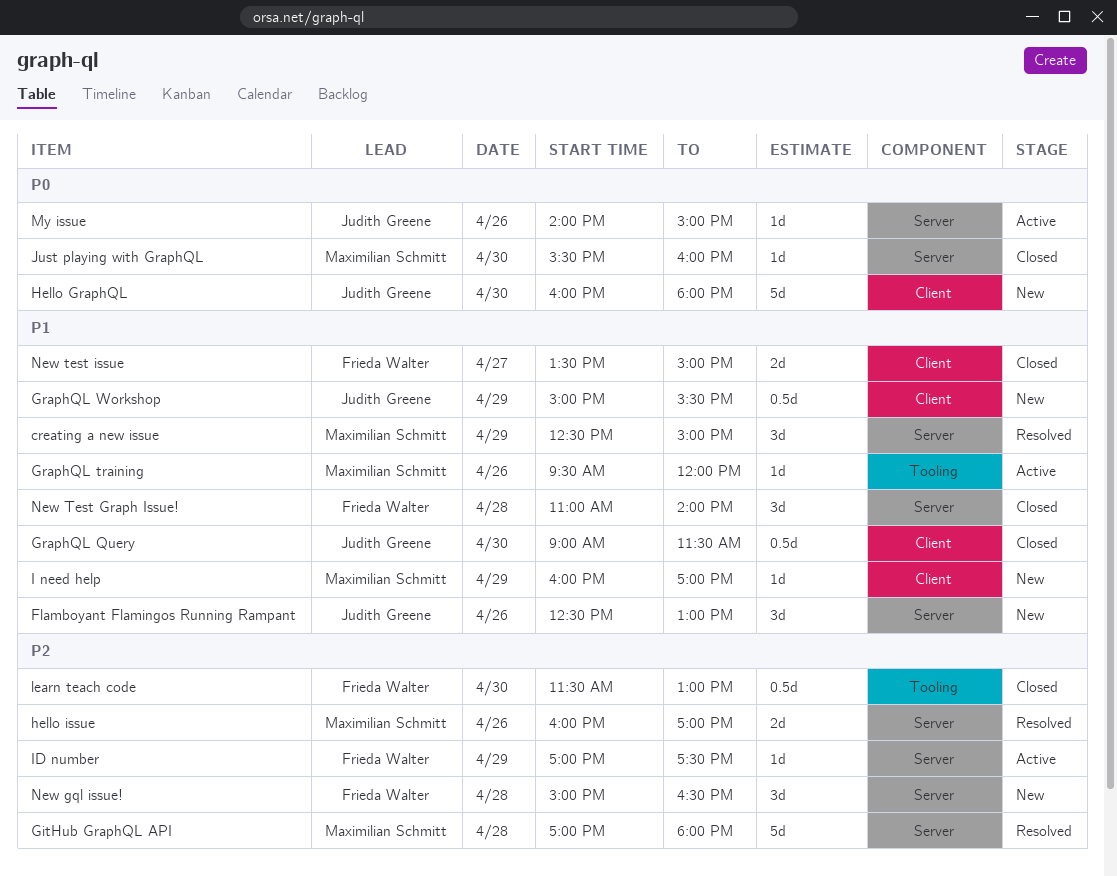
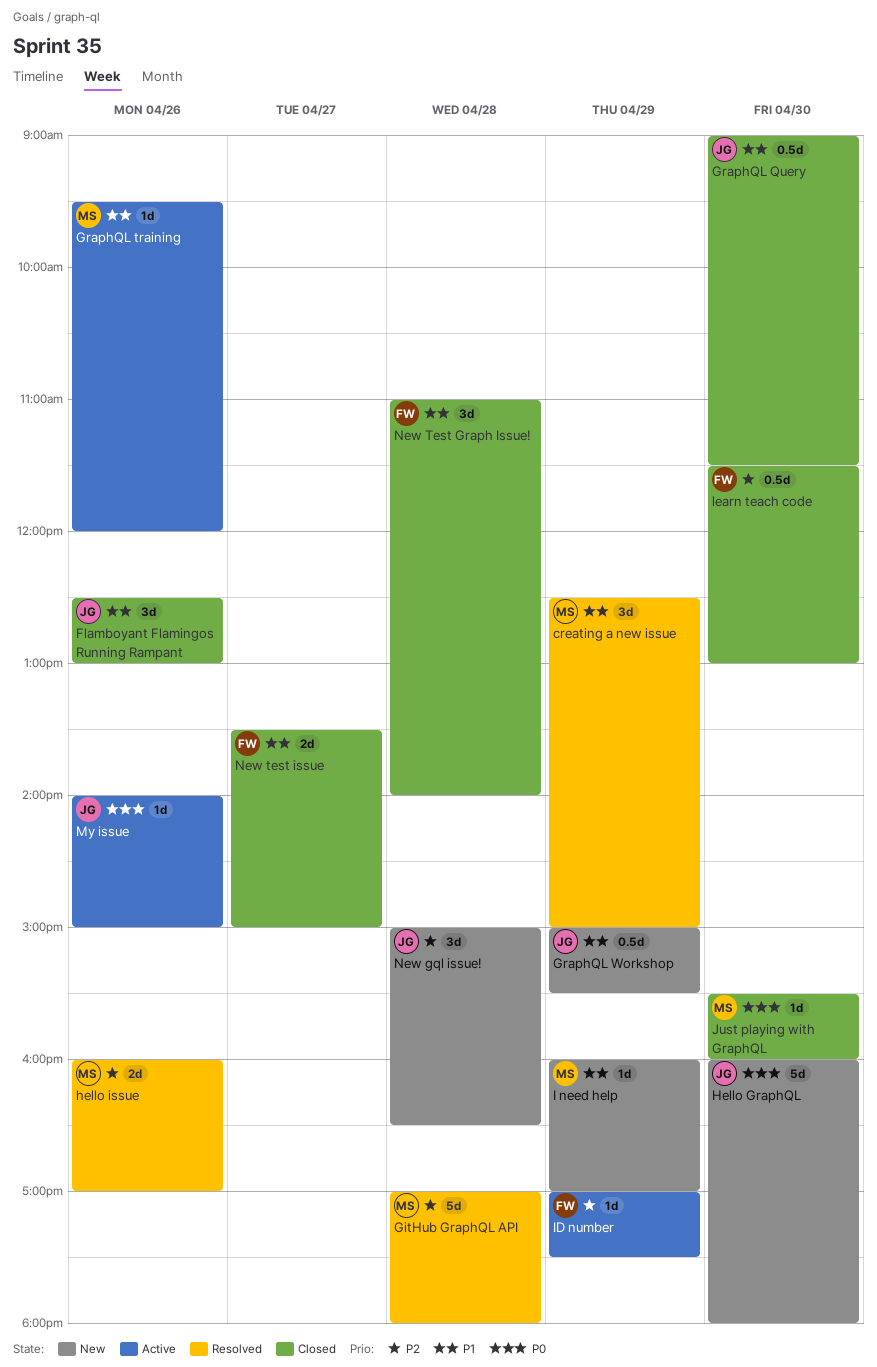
Flamboyant Flamingos Running Rampant, status: New -> Closed
New gql issue!, owner: Frieda Walter -> Judith Greene

